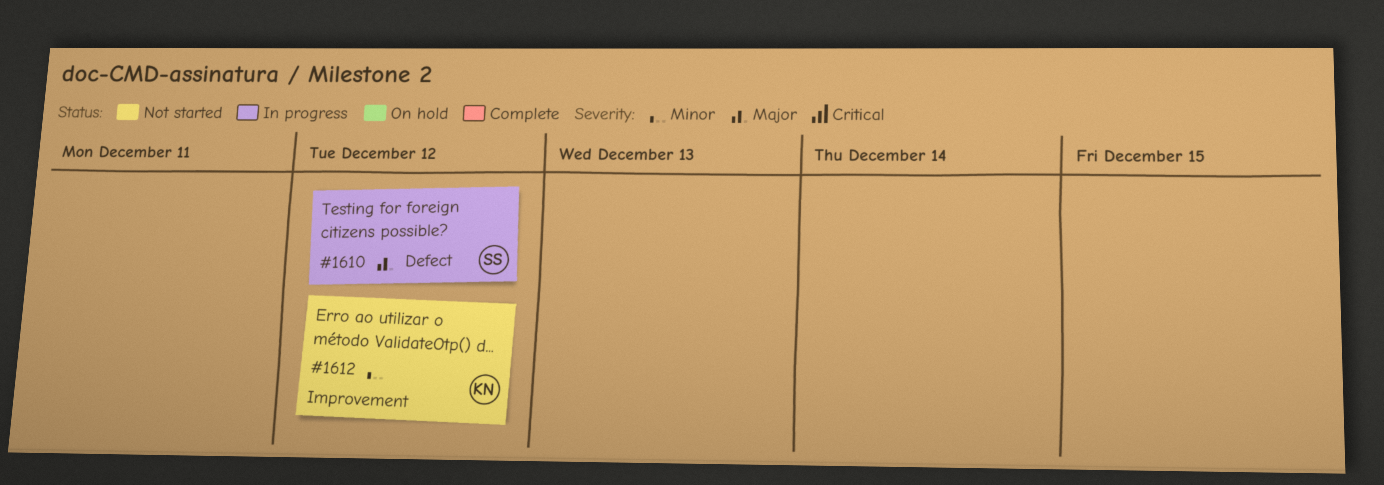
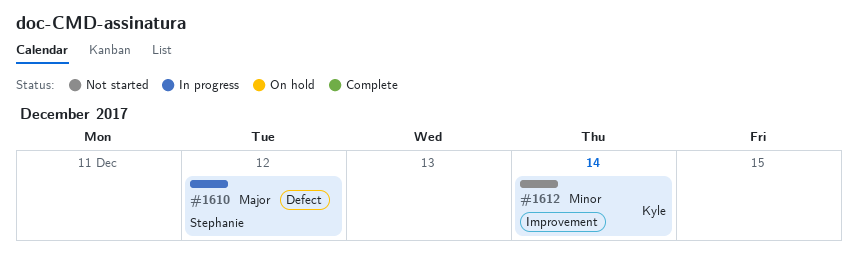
#1612, due: Dec 12 -> Dec 14

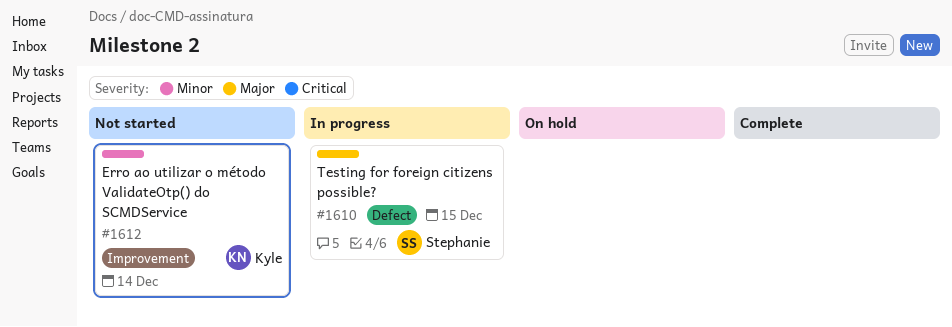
#1610, due: Dec 12 -> Dec 15

